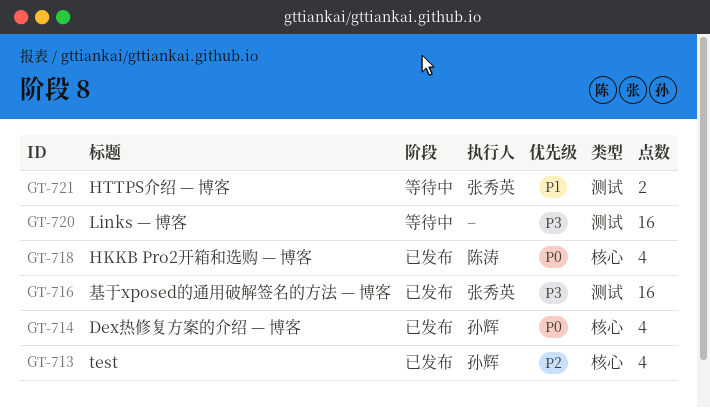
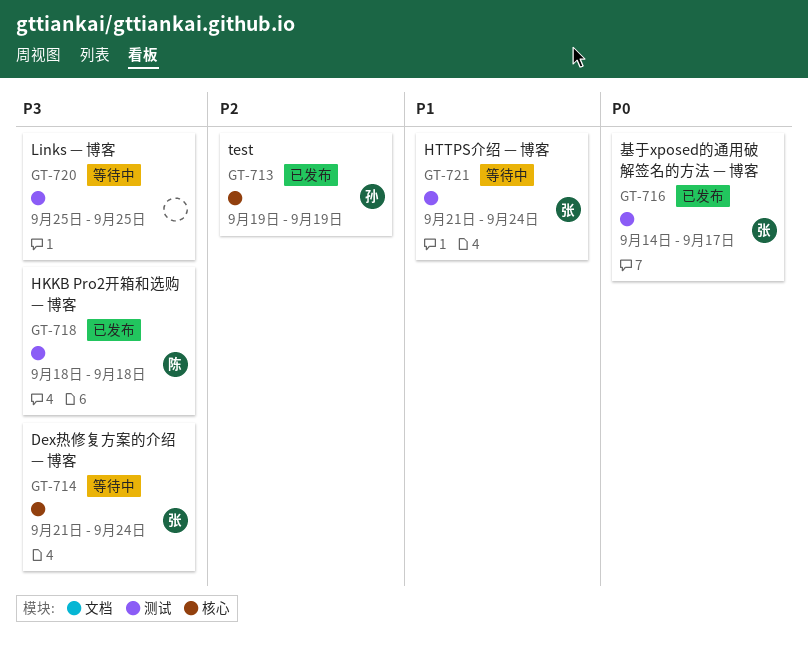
GT-714, status: 已发布 -> 等待中
GT-714, owner: 孙辉 -> 张秀英
GT-714, priority: P0 -> P3
GT-716, priority: P3 -> P0
GT-718, priority: P0 -> P3
GT-718, label: 核心 -> 测试

